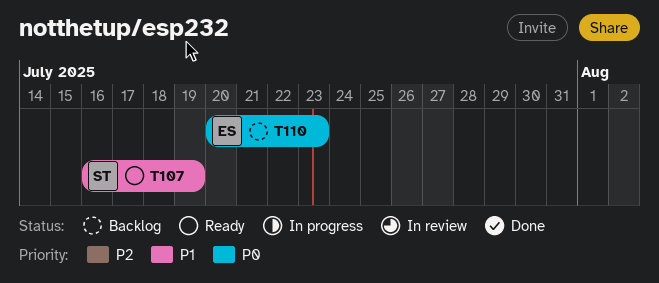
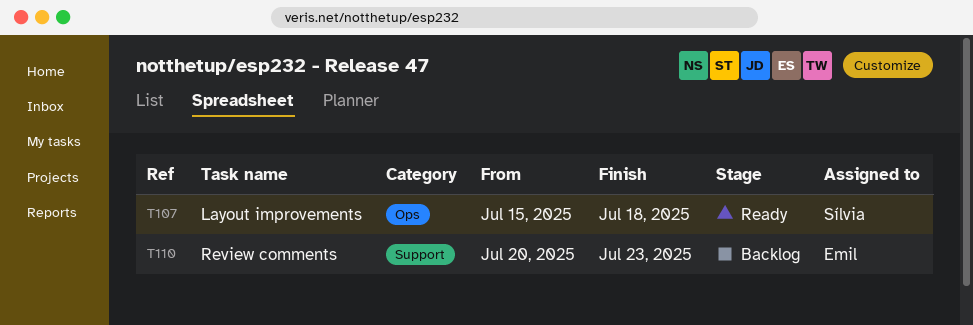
T107, start: Jul 16 -> Jul 15
T107, due: Jul 19 -> Jul 18

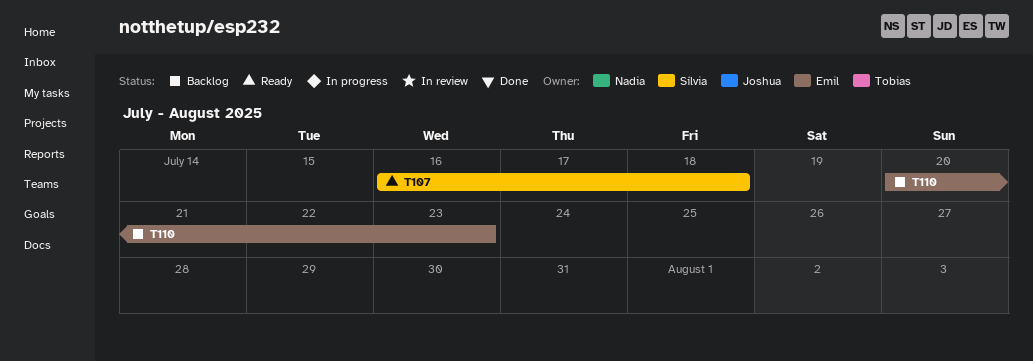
T107, start: Jul 15 -> Jul 16

